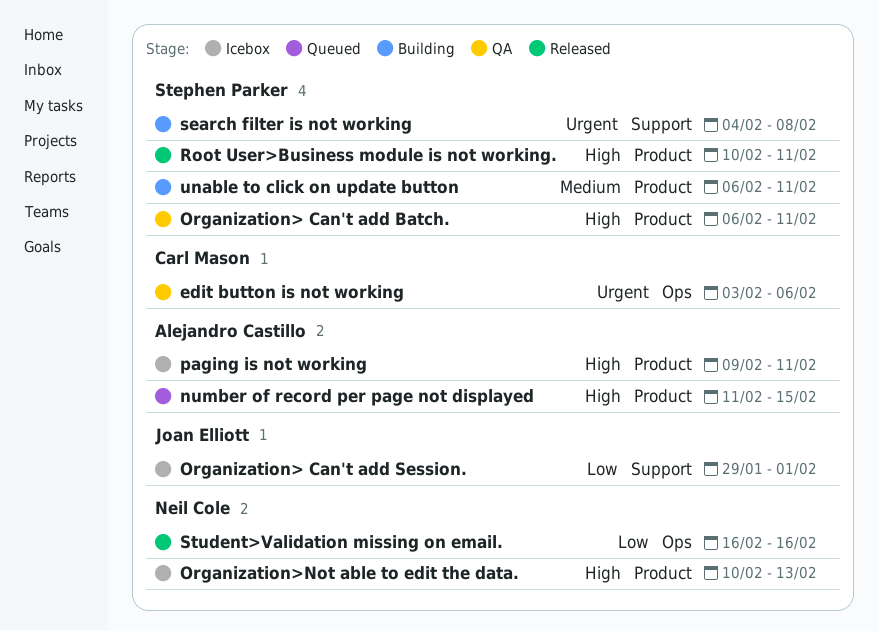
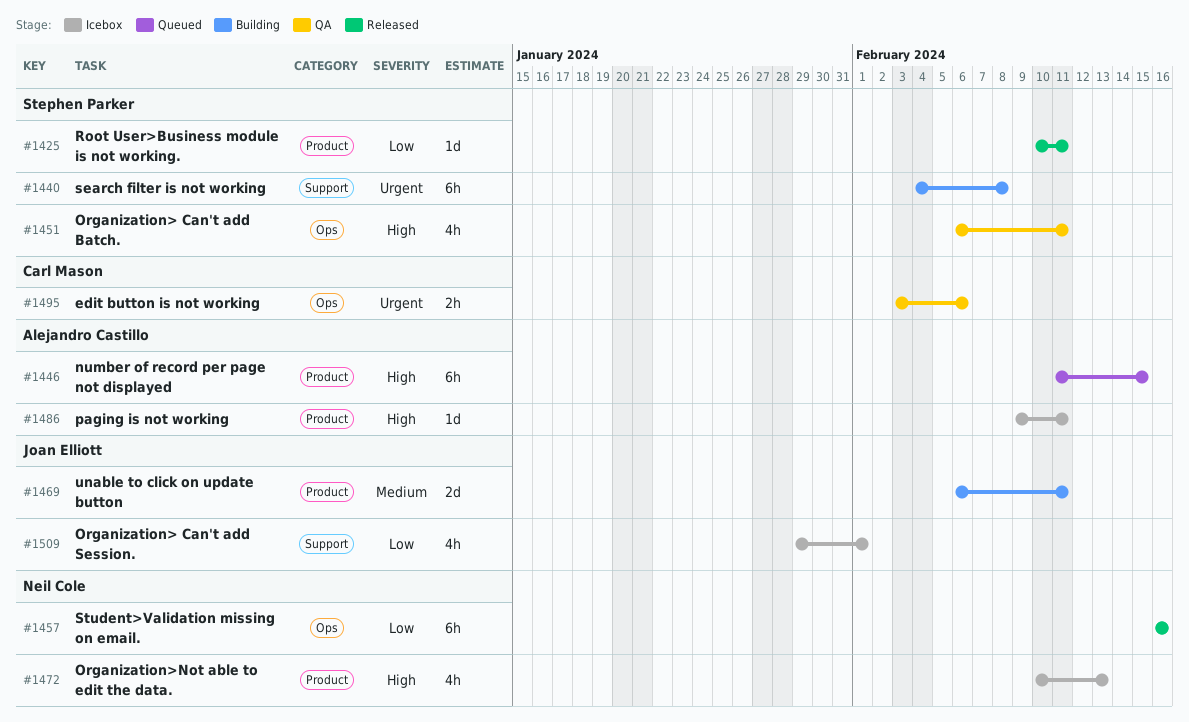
Organization> Can't add Batch., label: Product -> Ops
Root User>Business module is not working., priority: High -> Low
unable to click on update button, owner: Stephen Parker -> Joan Elliott

